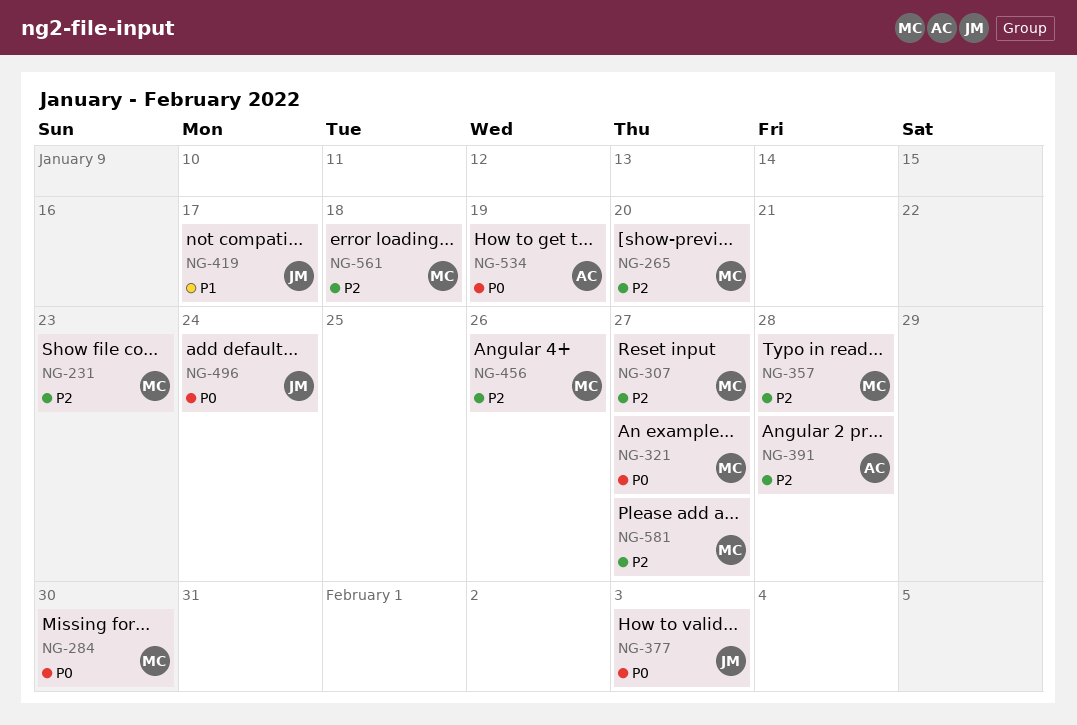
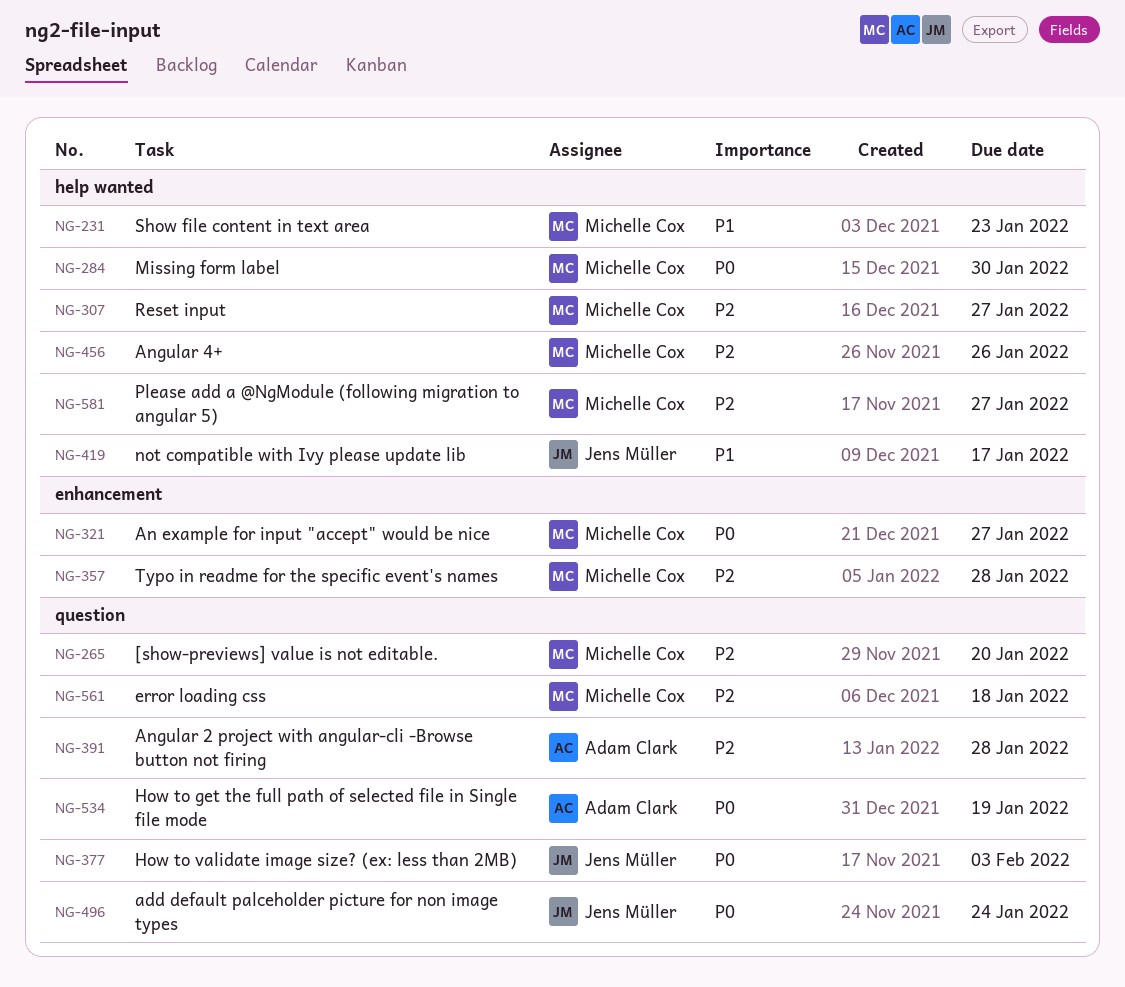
NG-231, priority: P2 -> P1

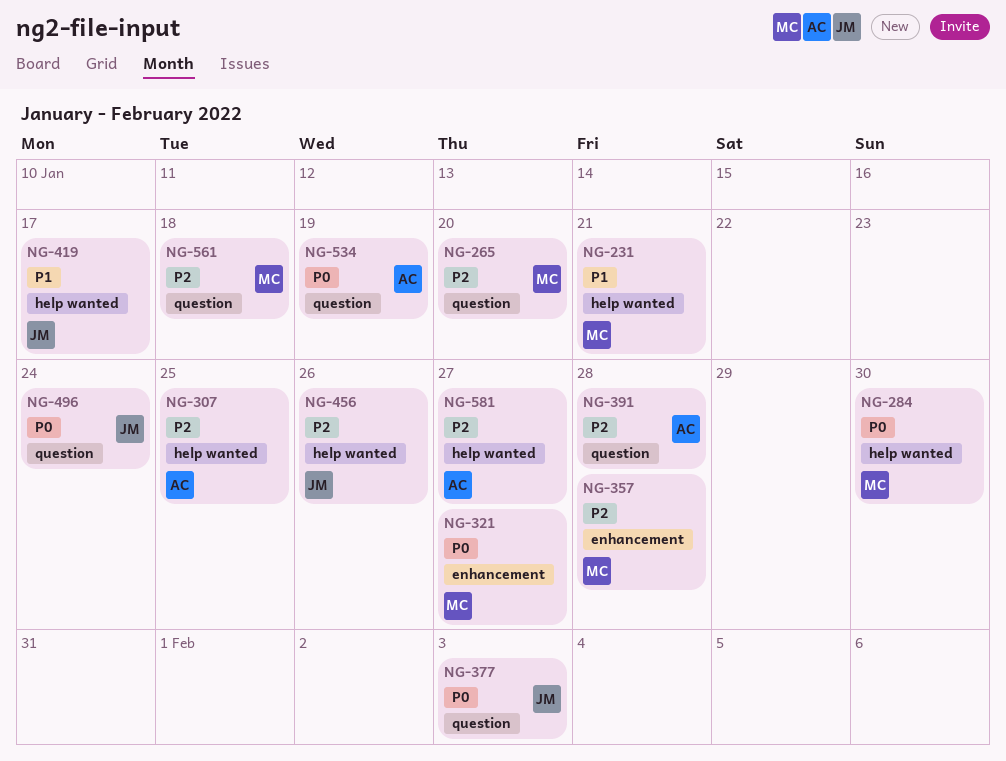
NG-231, due: Jan 23 -> Jan 21
NG-307, owner: Michelle Cox -> Adam Clark
NG-307, due: Jan 27 -> Jan 25
NG-456, owner: Michelle Cox -> Jens Müller
NG-581, owner: Michelle Cox -> Adam Clark

